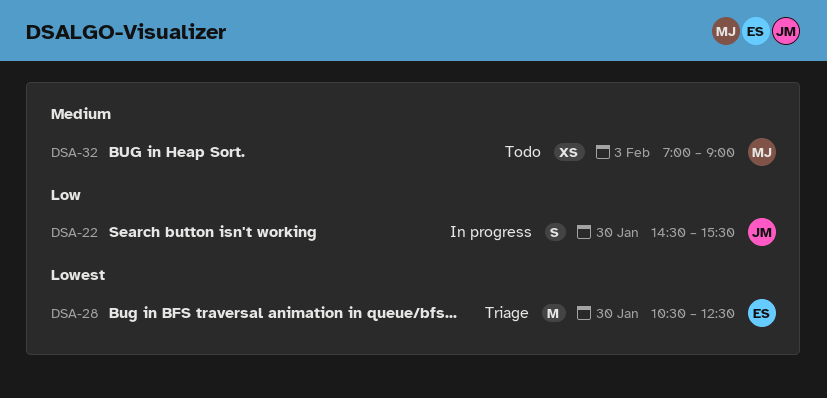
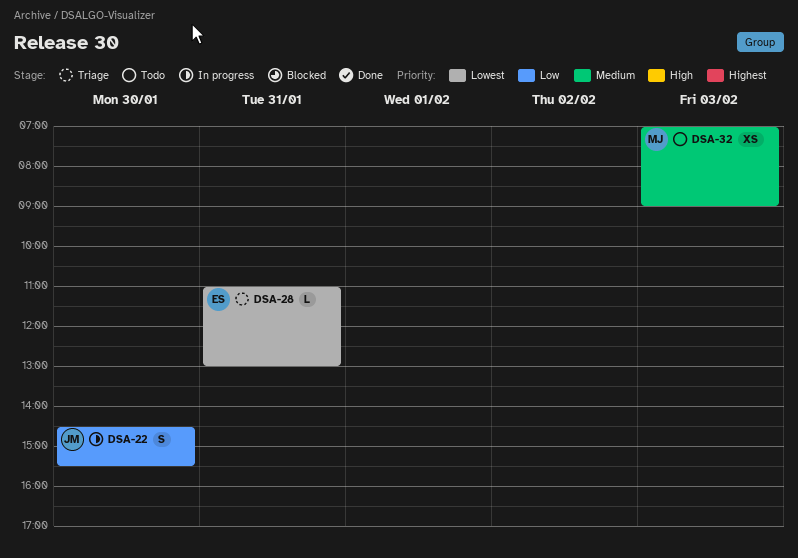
DSA-28, estimate: M -> L
DSA-28, day: Jan 30 -> Jan 31
DSA-28, begins: 10:30 -> 11:00
DSA-28, ends: 12:30 -> 13:00

